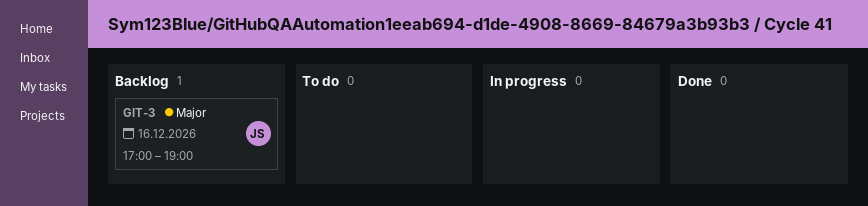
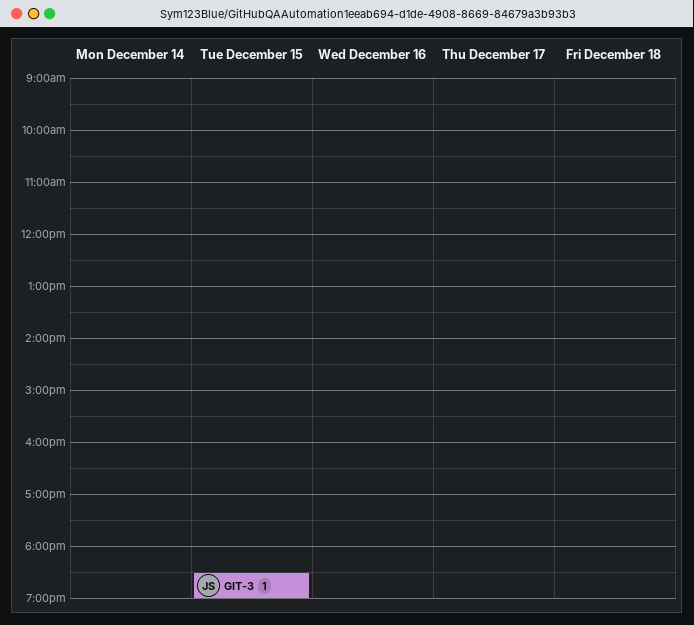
GIT-3, day: Dec 16 -> Dec 15
GIT-3, begins: 17:00 -> 18:30

